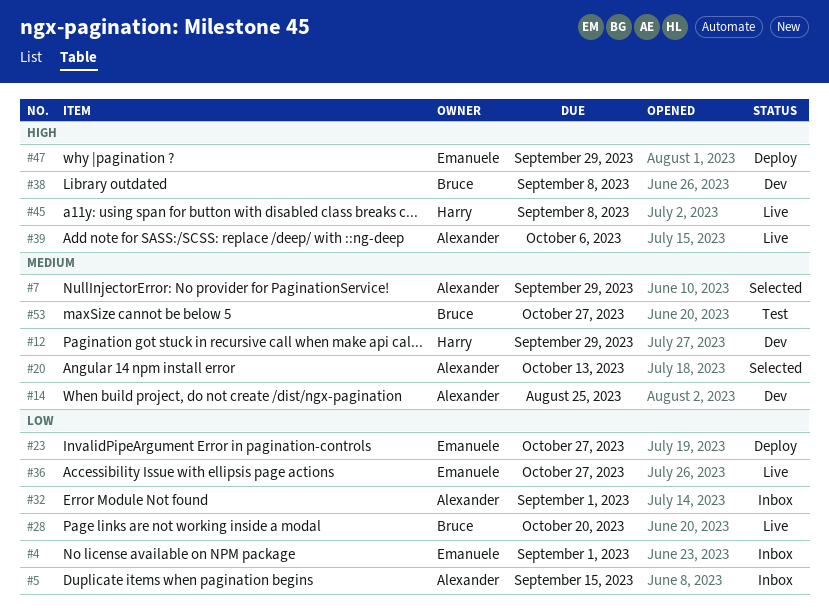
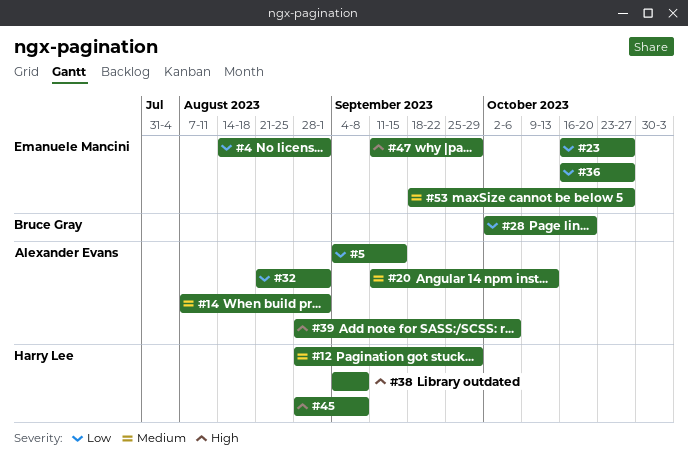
#7: present -> none
#14, due: Aug 25 -> Sep 1
#38, owner: Bruce Gray -> Harry Lee
#53, owner: Bruce Gray -> Emanuele Mancini

